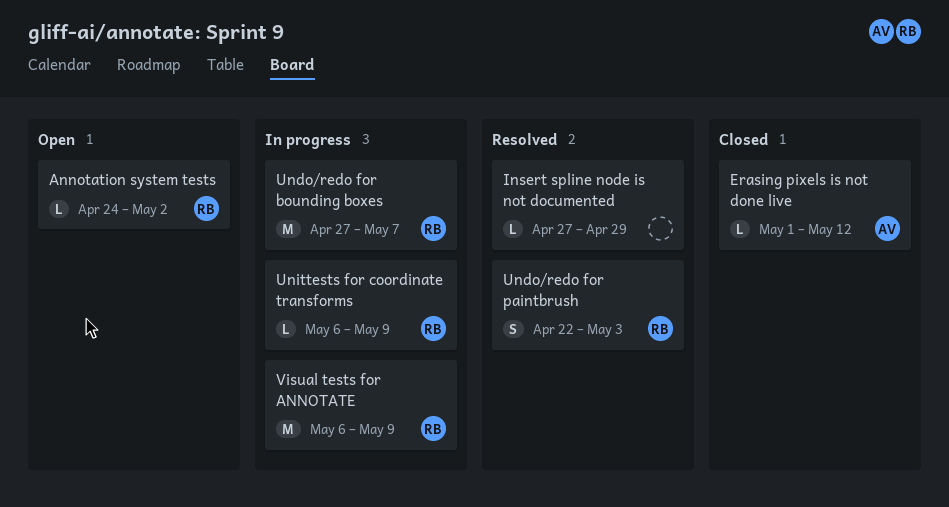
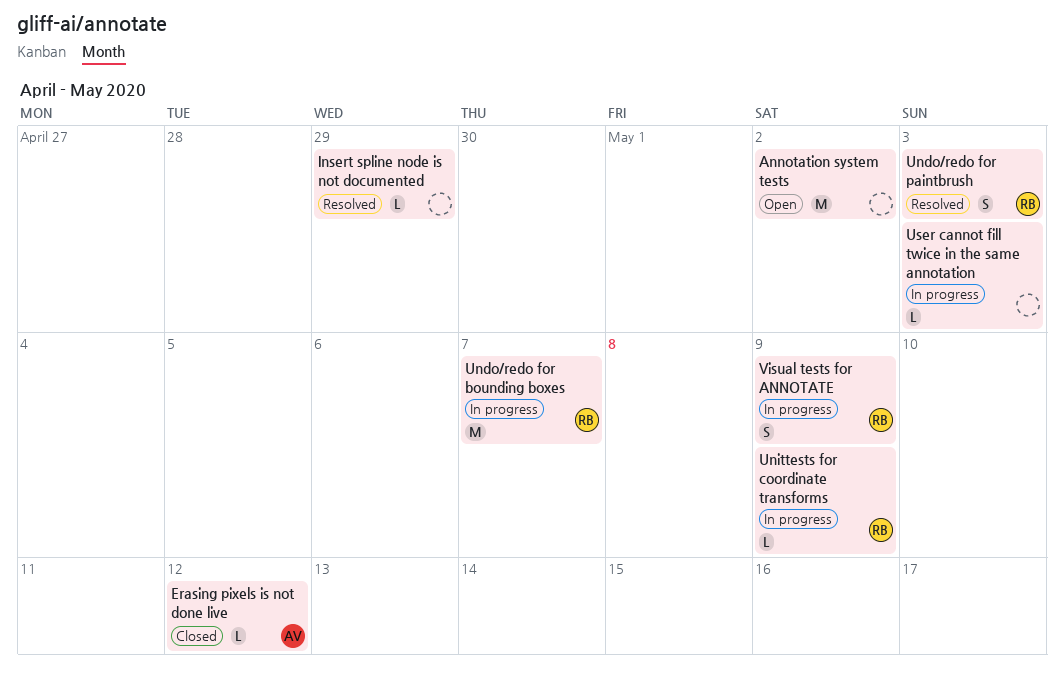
Annotation system tests, owner: RB -> none
Annotation system tests, estimate: L -> M
User cannot fill twice in the same annotation: none -> present
Visual tests for ANNOTATE, estimate: M -> S

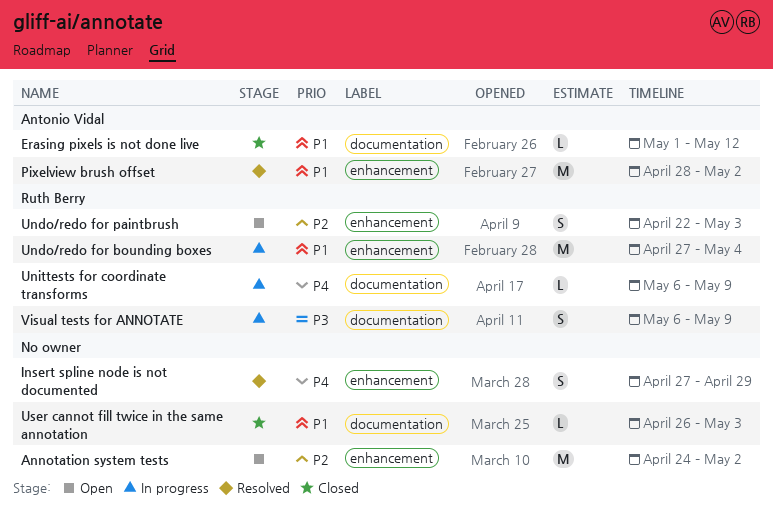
Insert spline node is not documented, estimate: L -> S
Pixelview brush offset: none -> present
Undo/redo for bounding boxes, due: May 7 -> May 4
Undo/redo for paintbrush, status: Resolved -> Open
User cannot fill twice in the same annotation, status: In progress -> Closed

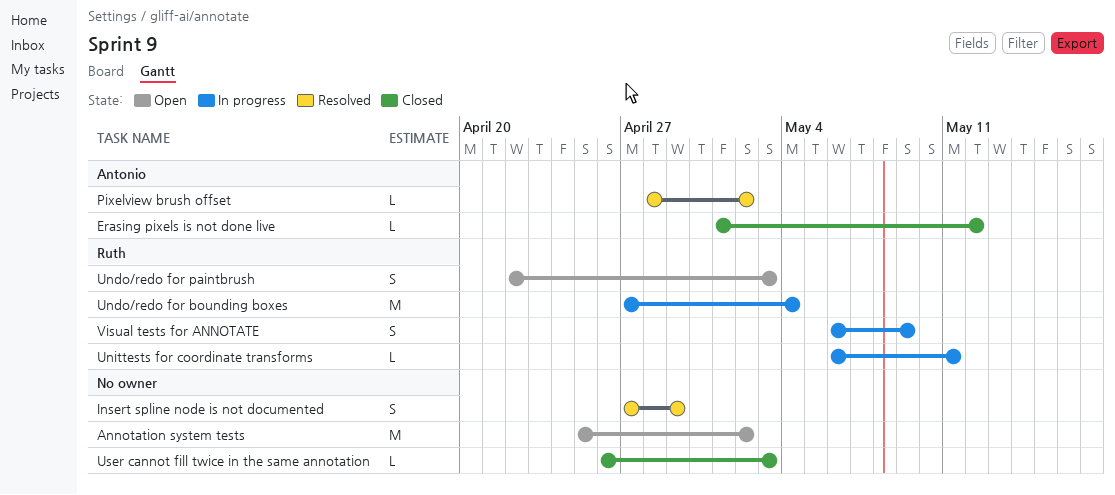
Annotation system tests, start: Apr 24 -> Apr 25
Pixelview brush offset, estimate: M -> L
Unittests for coordinate transforms, due: May 9 -> May 11

